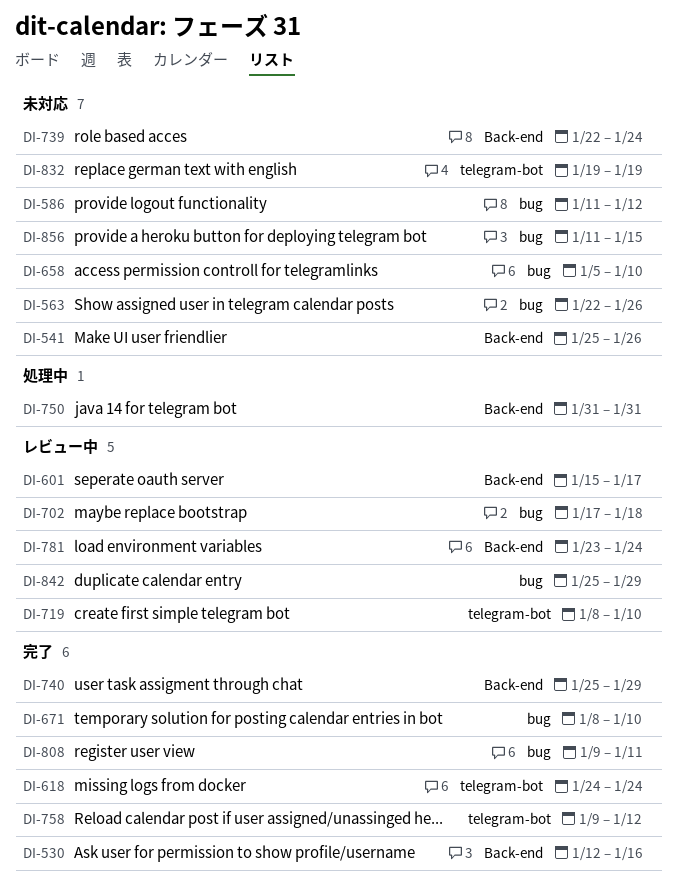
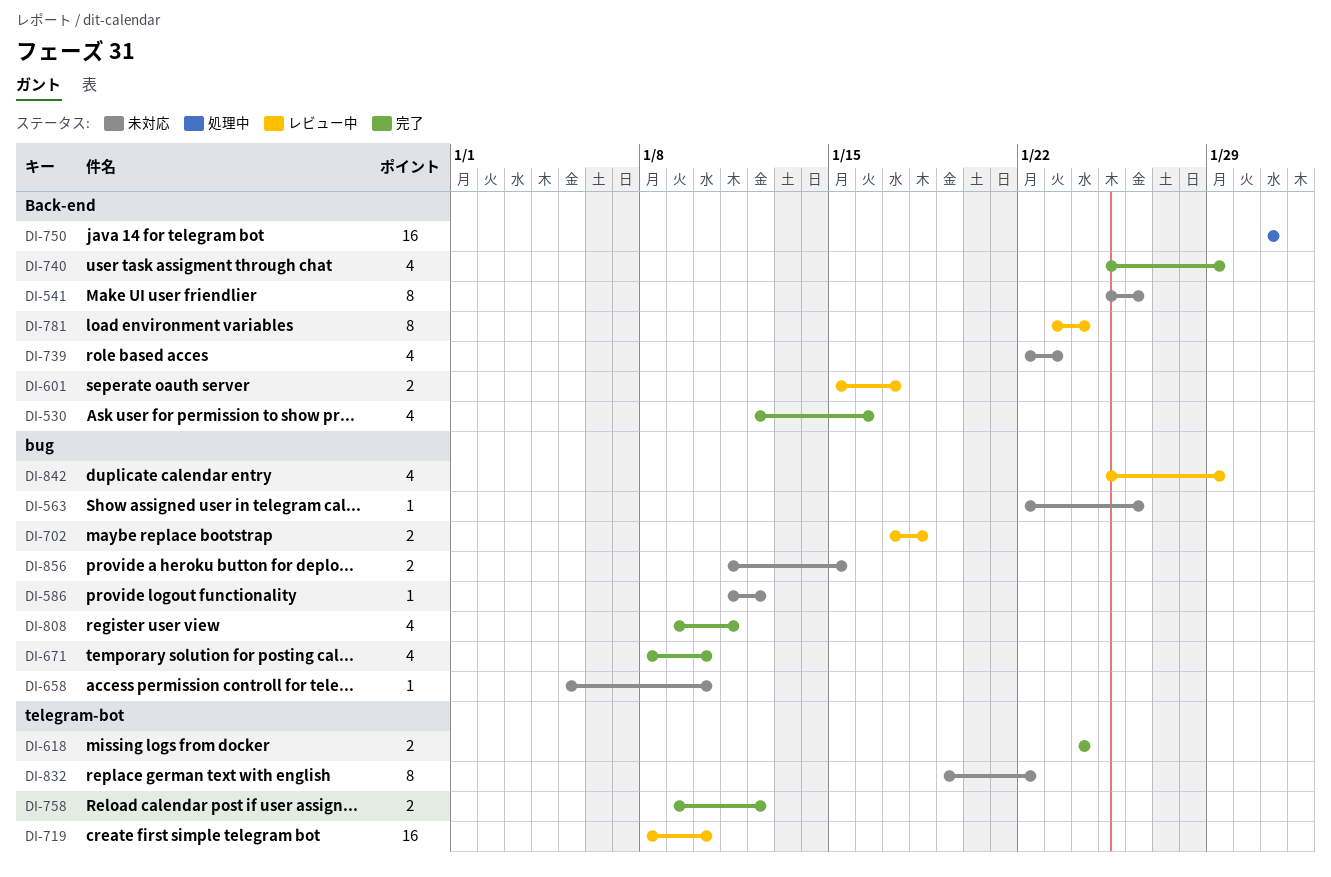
DI-739, due: Jan 24 -> Jan 23
DI-832, due: Jan 19 -> Jan 22

